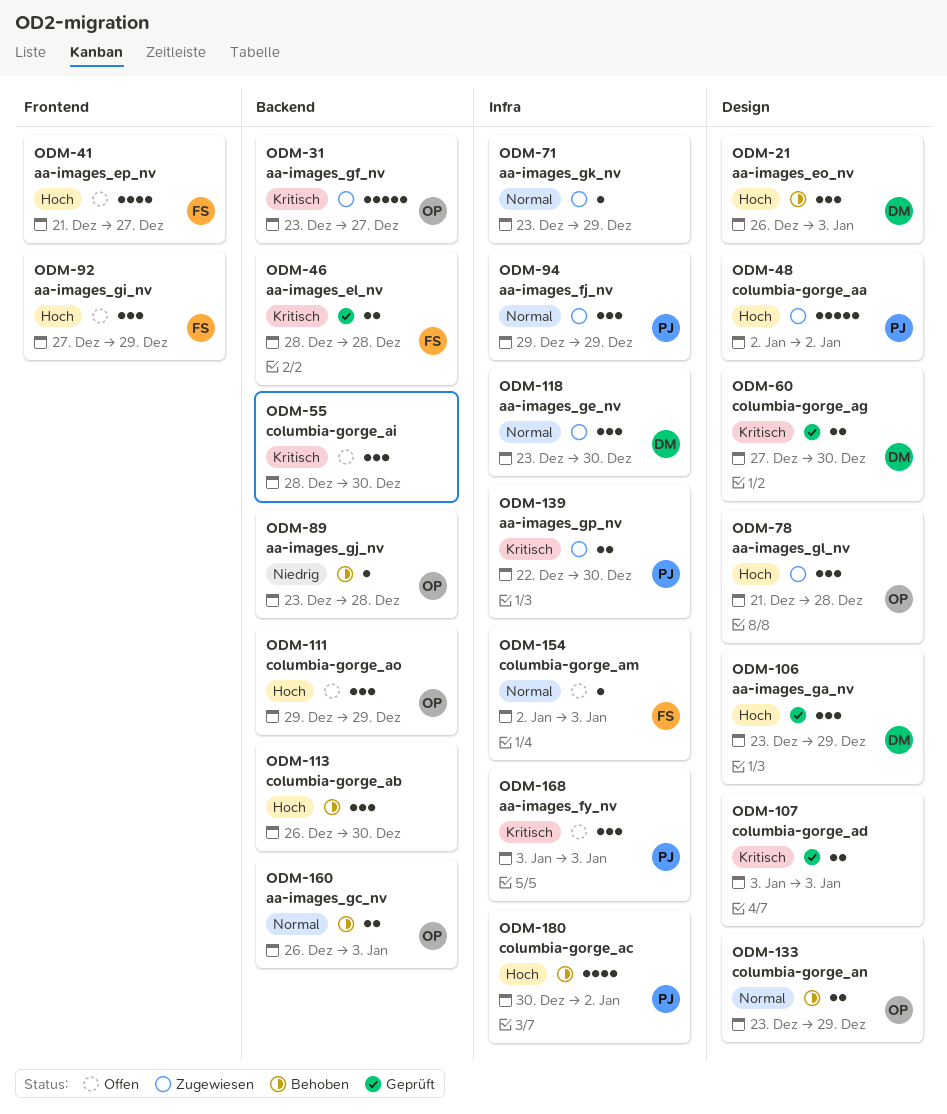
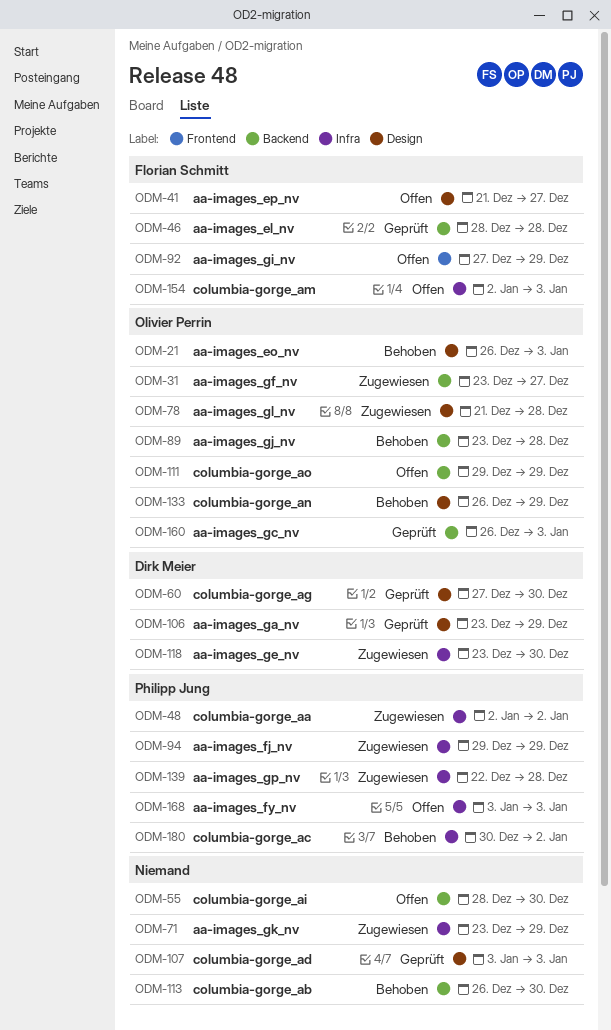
ODM-21, owner: Dirk Meier -> Olivier Perrin
ODM-41, label: Frontend -> Design
ODM-48, label: Design -> Infra
ODM-133, start: Dec 23 -> Dec 26
ODM-139, due: Dec 30 -> Dec 28
ODM-160, status: Behoben -> Geprüft

